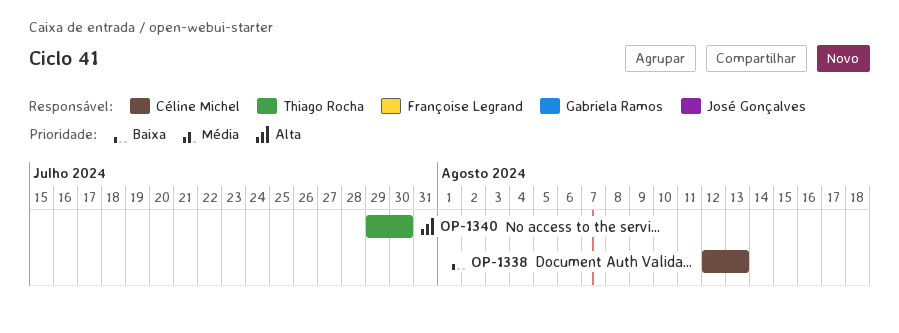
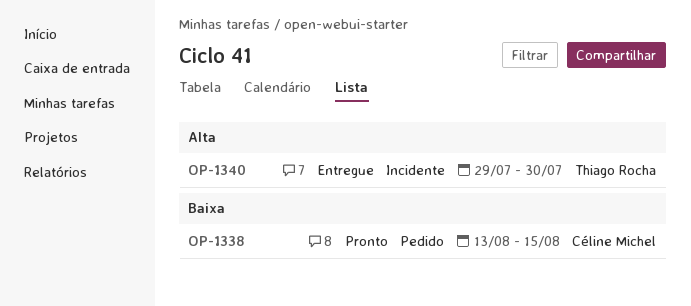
OP-1338, start: Aug 12 -> Aug 13
OP-1338, due: Aug 13 -> Aug 15

